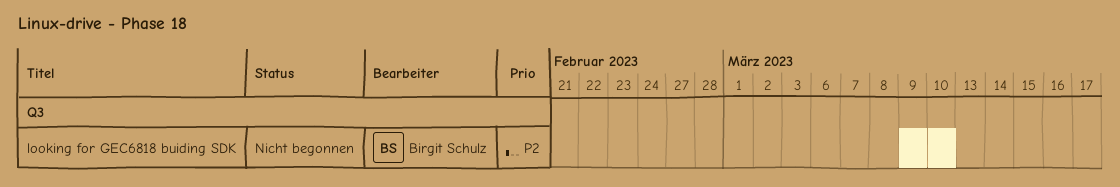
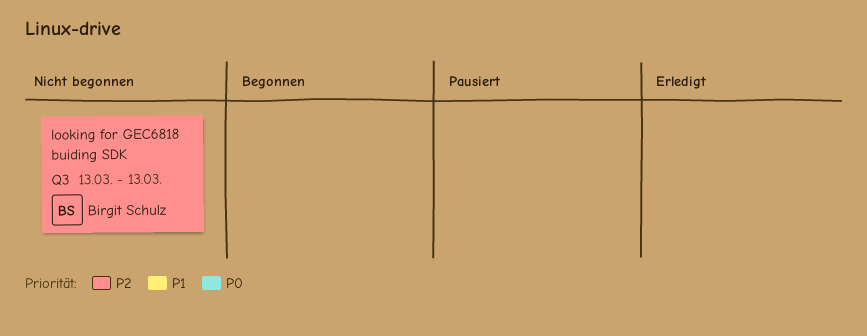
looking for GEC6818 buiding SDK, start: Mar 9 -> Mar 13
looking for GEC6818 buiding SDK, due: Mar 10 -> Mar 13

